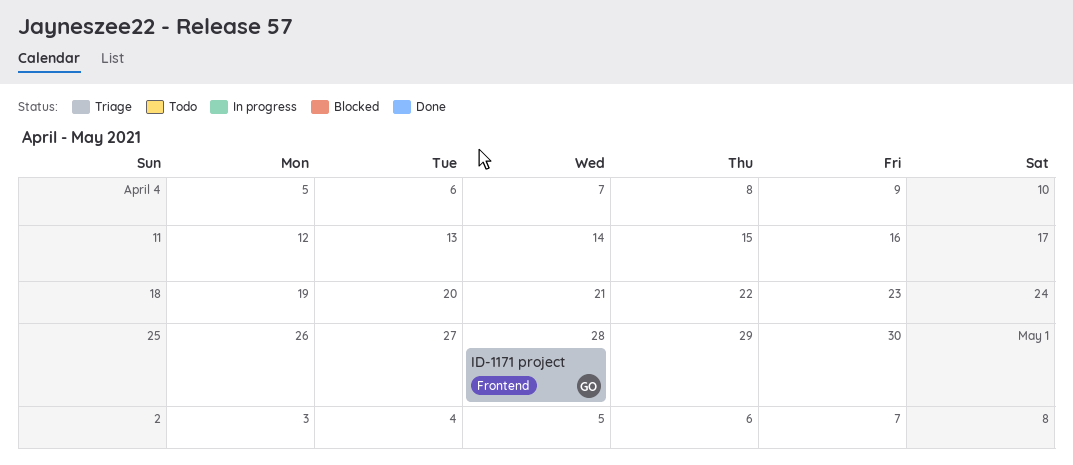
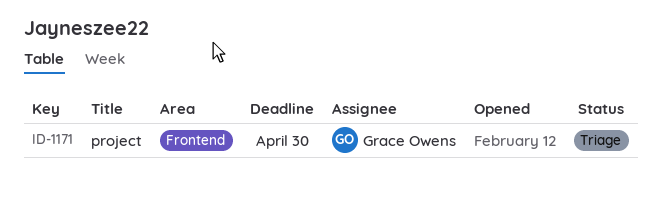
ID-1171, due: Apr 28 -> Apr 30

